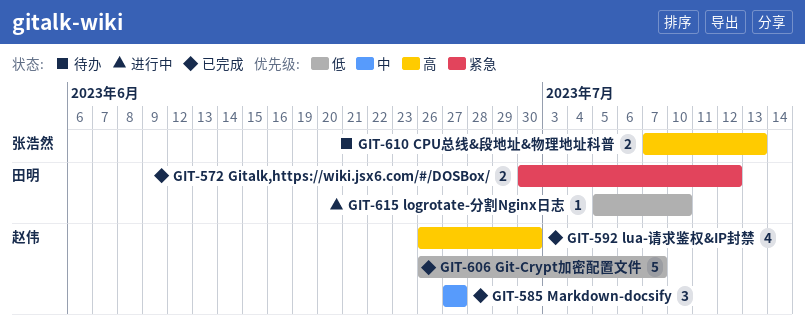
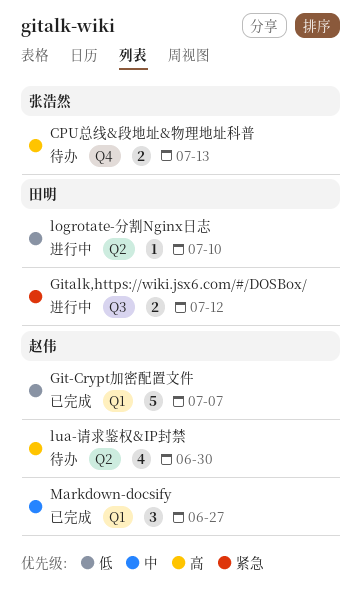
Gitalk,https://wiki.jsx6.com/#/DOSBox/, status: 已完成 -> 进行中
lua-请求鉴权&IP封禁, status: 已完成 -> 待办

